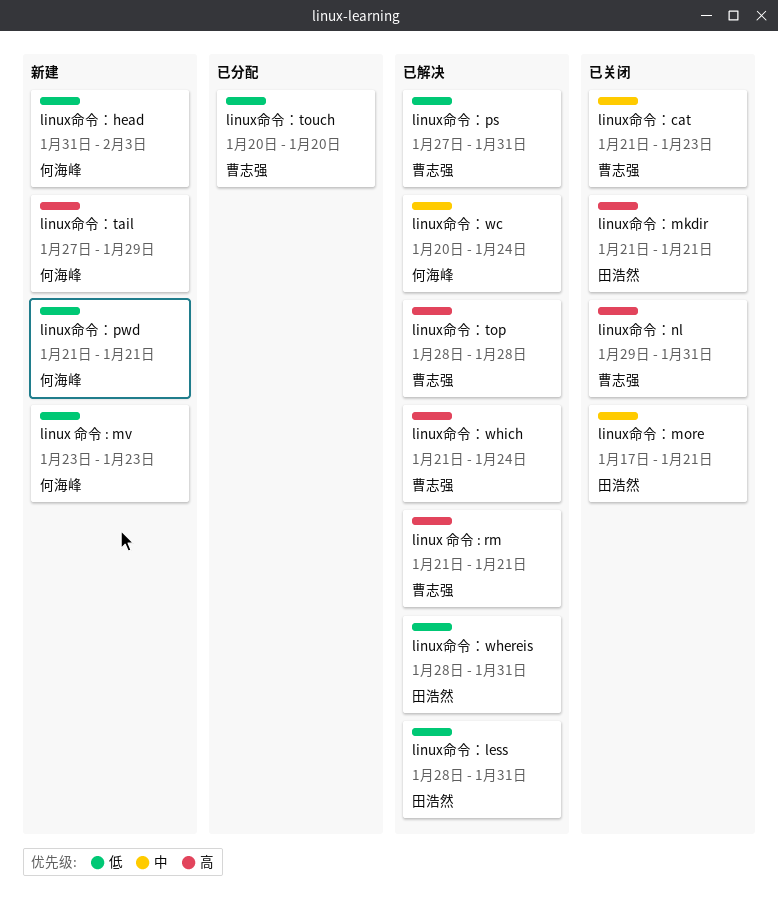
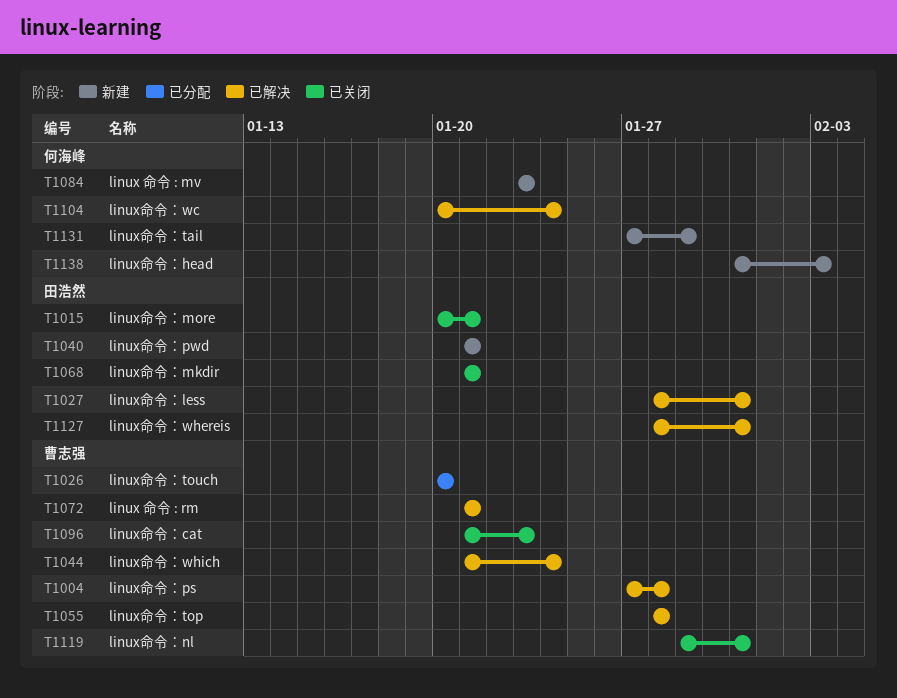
linux命令：more, start: Jan 17 -> Jan 20
linux命令：ps, due: Jan 31 -> Jan 28
linux命令：pwd, owner: 何海峰 -> 田浩然

